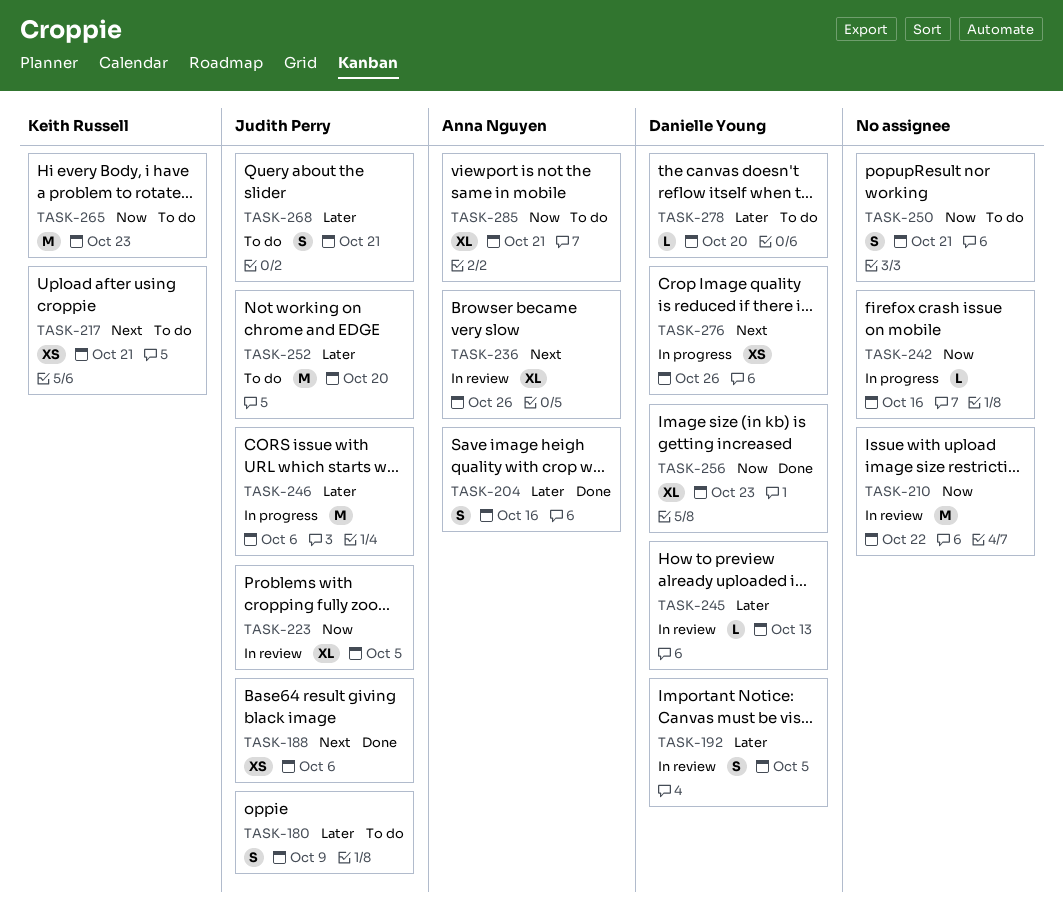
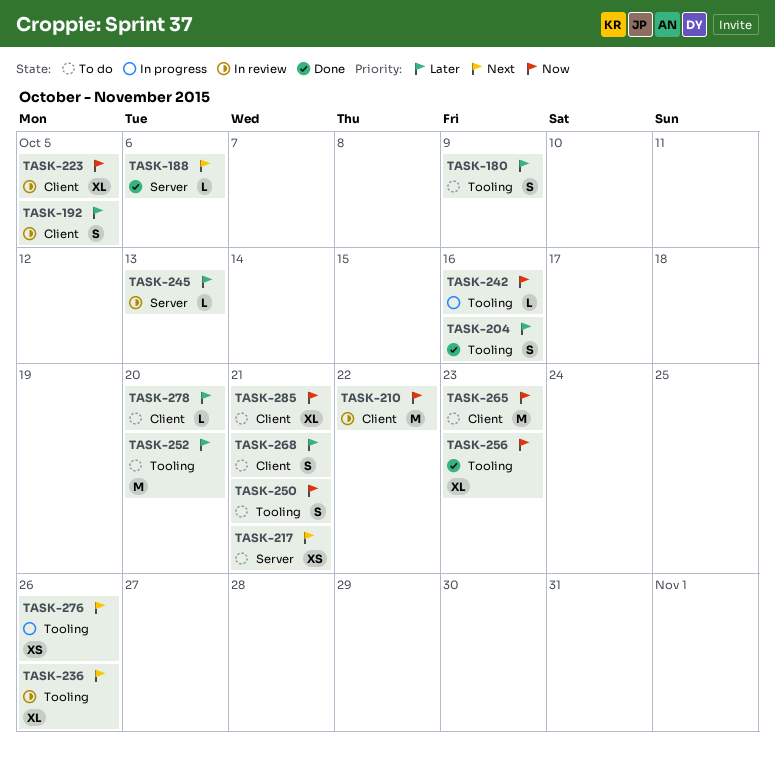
TASK-188, estimate: XS -> L
TASK-246: present -> none

